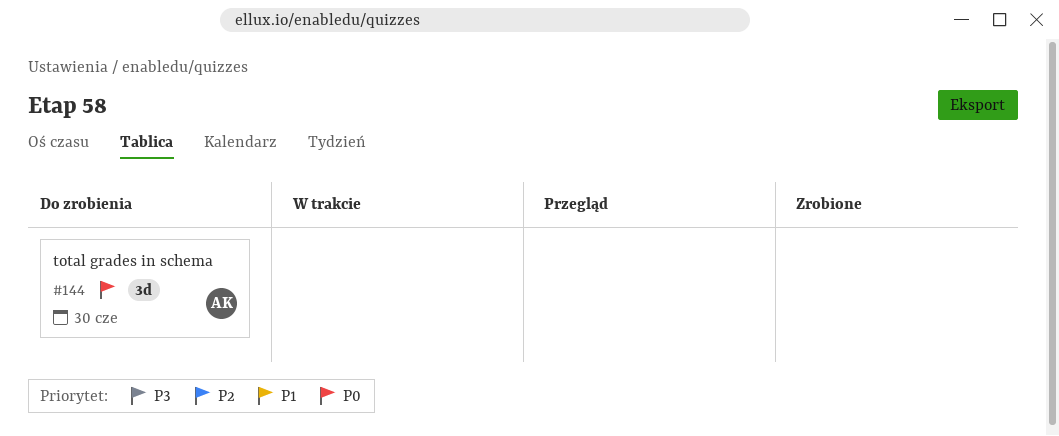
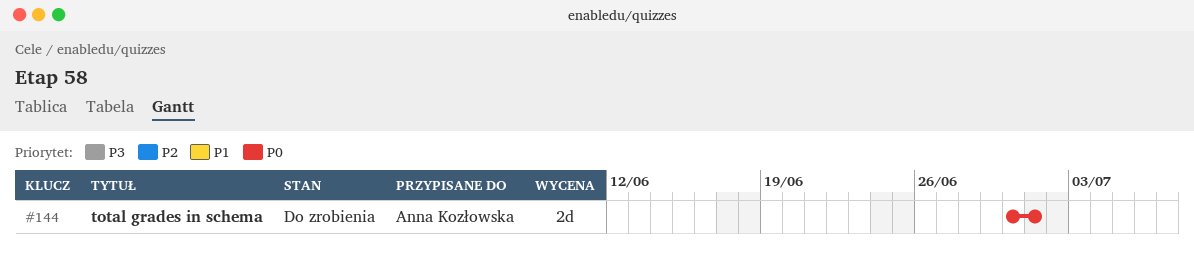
#144, estimate: 3d -> 2d
#144, due: Jun 30 -> Jul 1

